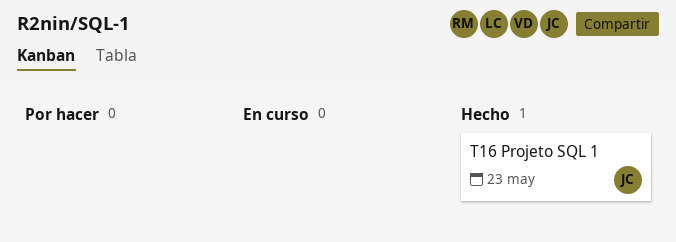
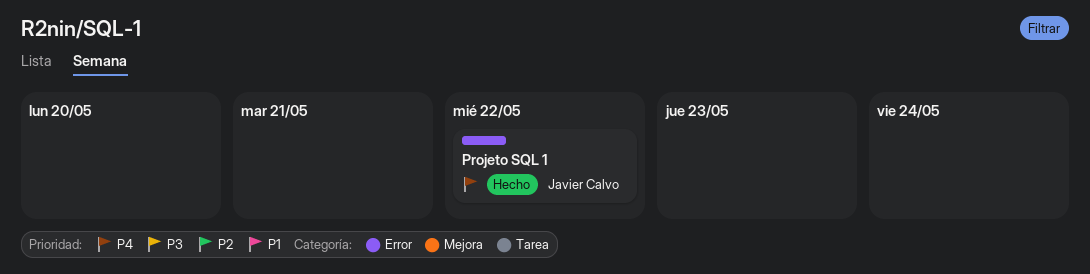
Projeto SQL 1, due: May 23 -> May 22

